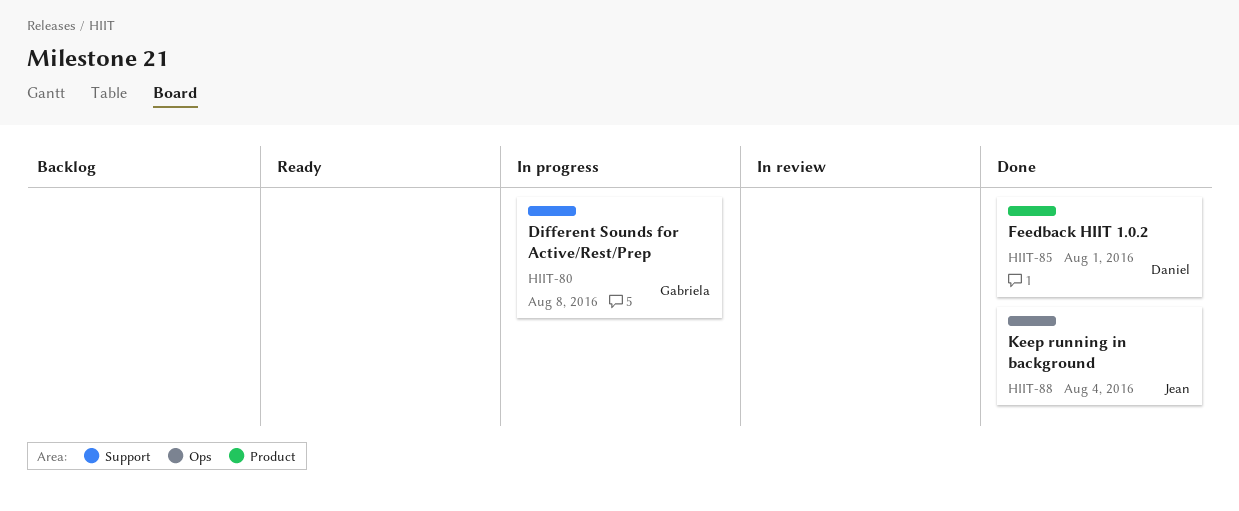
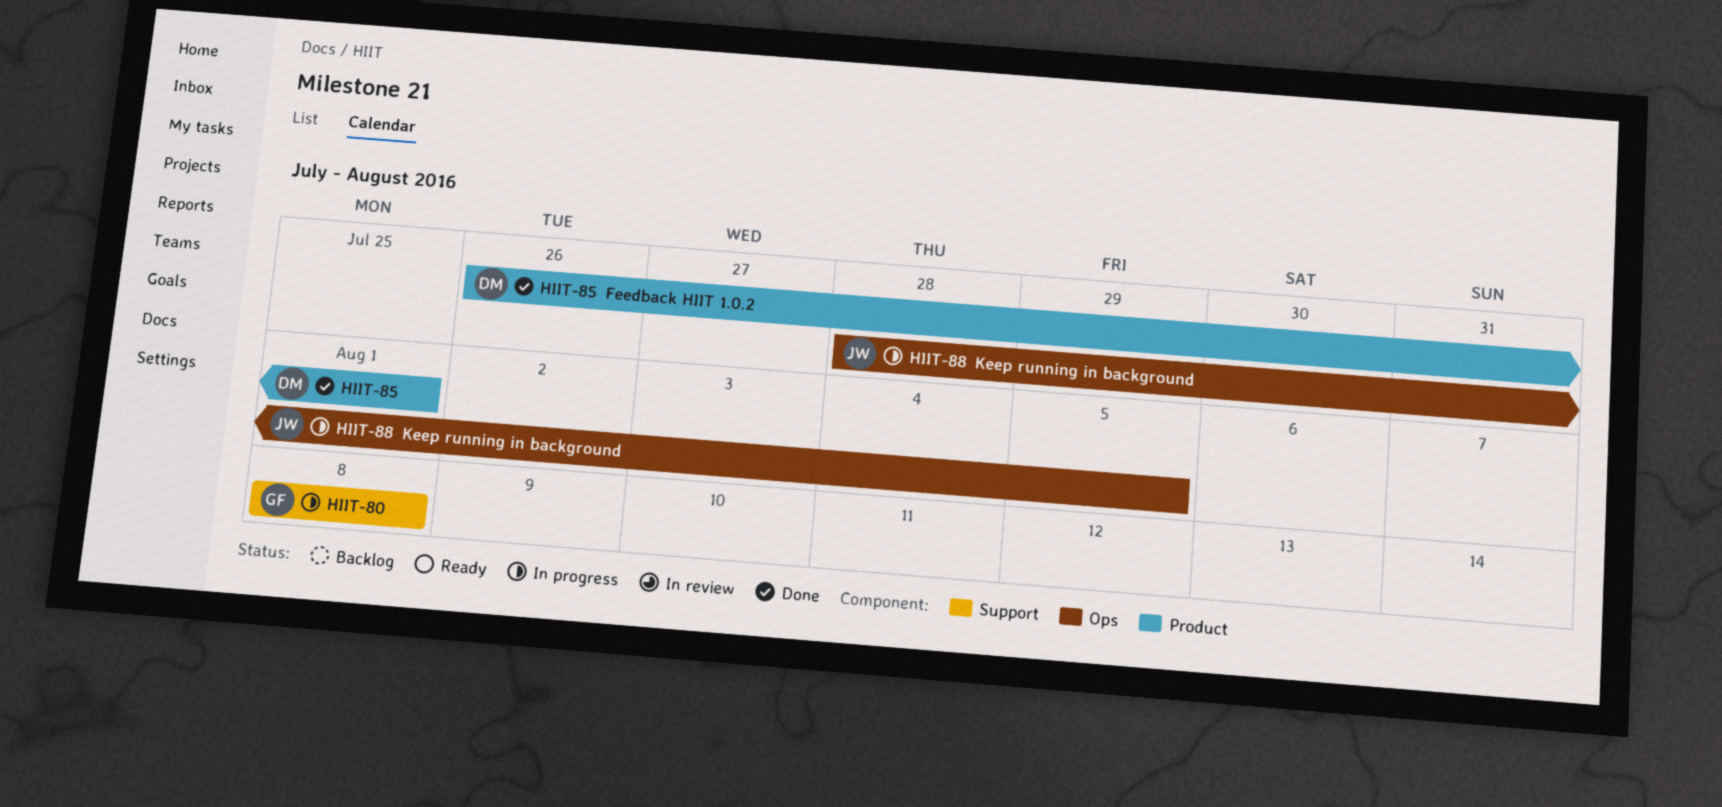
HIIT-88, status: Done -> In progress
HIIT-88, due: Aug 4 -> Aug 5

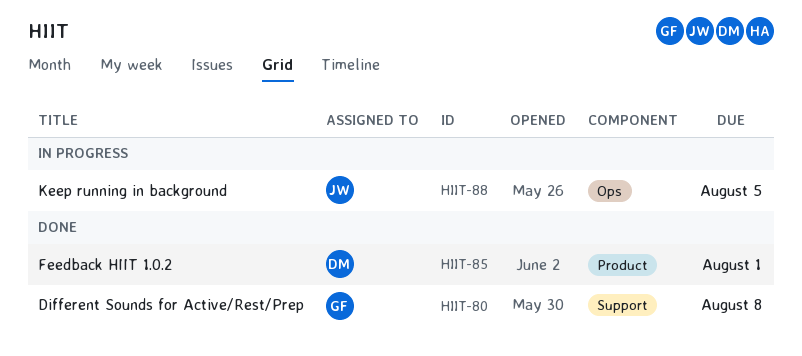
HIIT-80, status: In progress -> Done

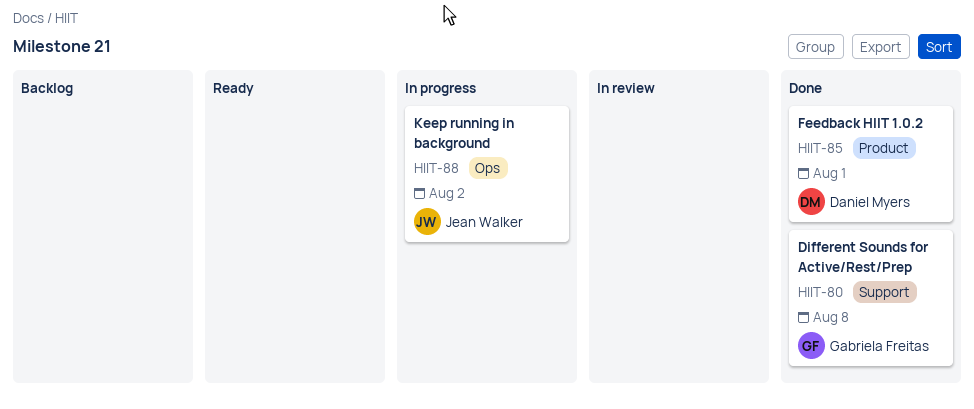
HIIT-88, due: Aug 5 -> Aug 2

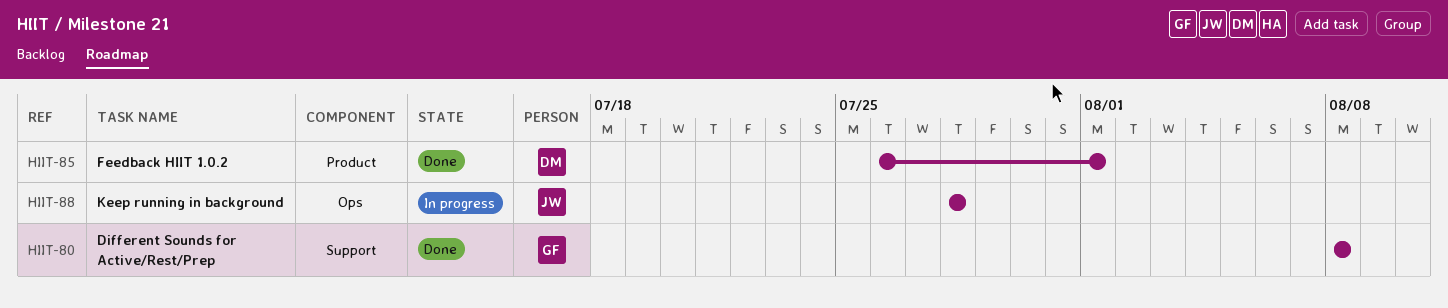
HIIT-88, due: Aug 2 -> Jul 28

